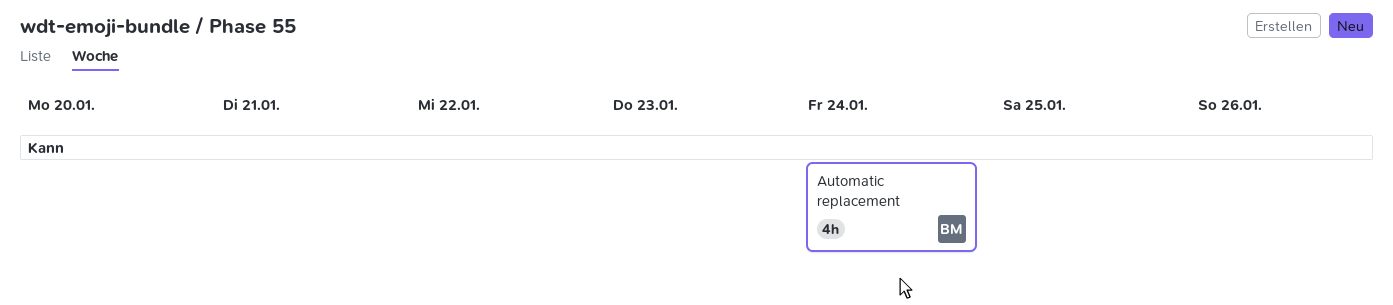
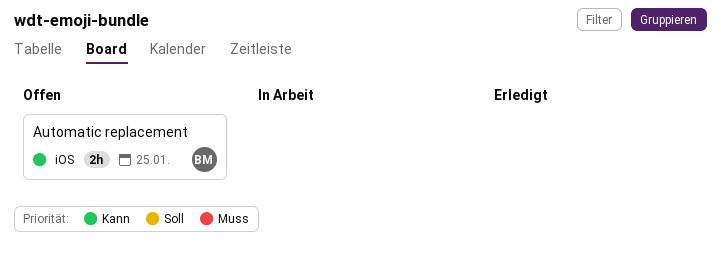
Automatic replacement, estimate: 4h -> 2h
Automatic replacement, due: Jan 24 -> Jan 25

